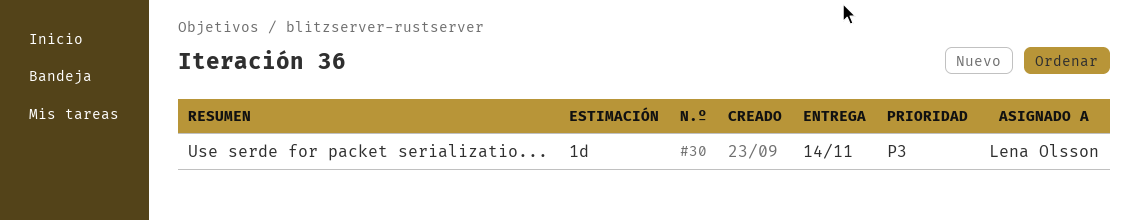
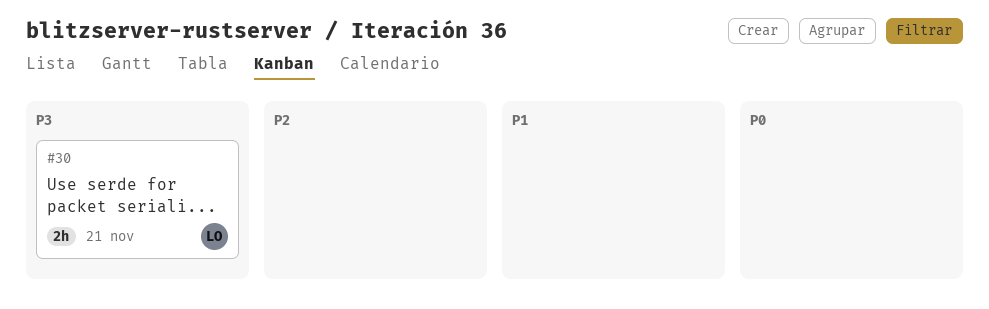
#30, estimate: 1d -> 2h
#30, due: Nov 14 -> Nov 21

